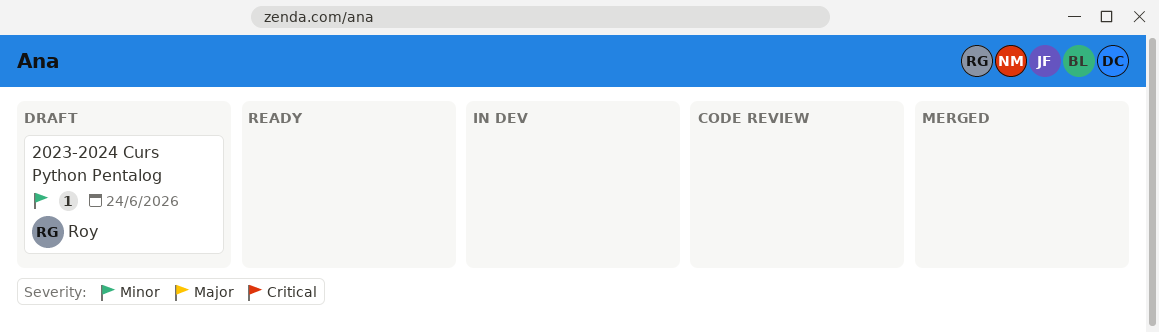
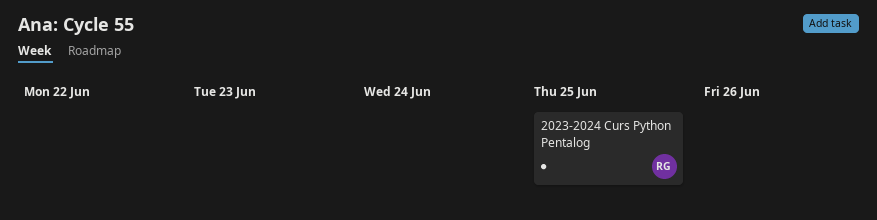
2023-2024 Curs Python Pentalog, due: Jun 24 -> Jun 25

